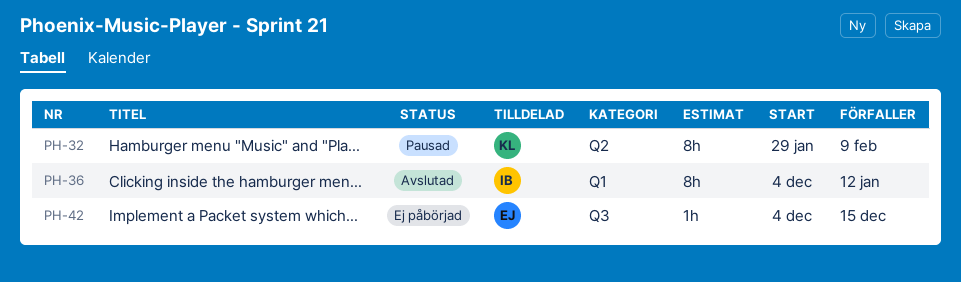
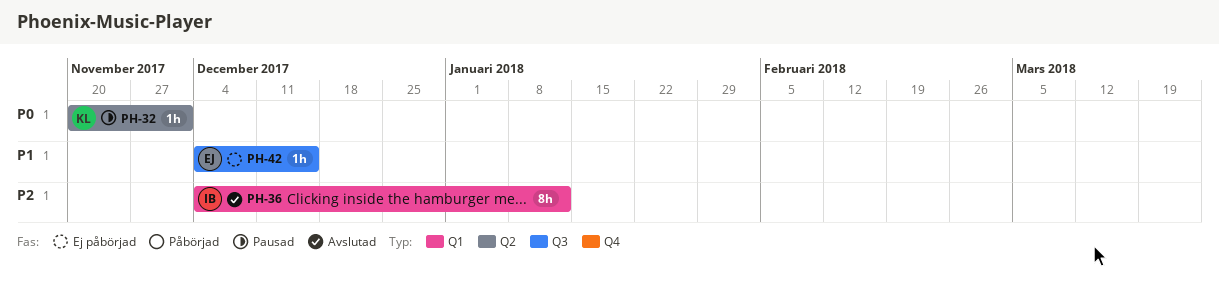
PH-32, estimate: 8h -> 1h
PH-32, start: Jan 29 -> Nov 20
PH-32, due: Feb 9 -> Dec 1

